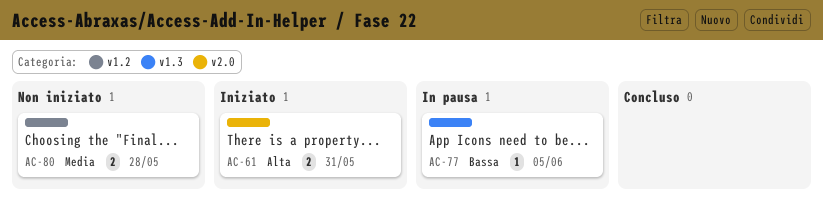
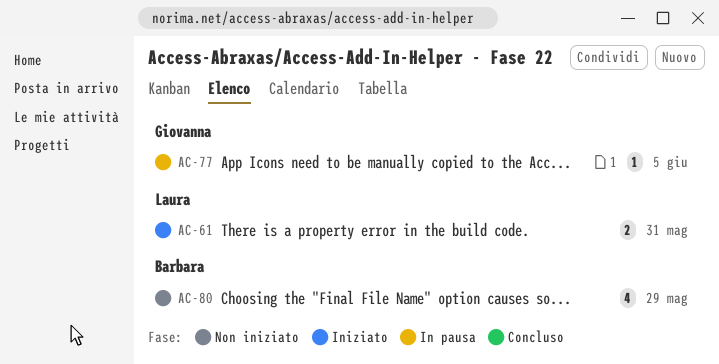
AC-80, estimate: 2 -> 4
AC-80, due: May 28 -> May 29

